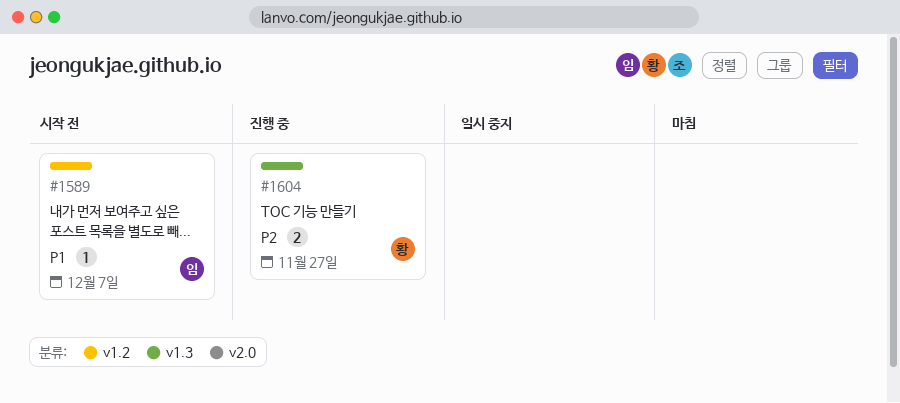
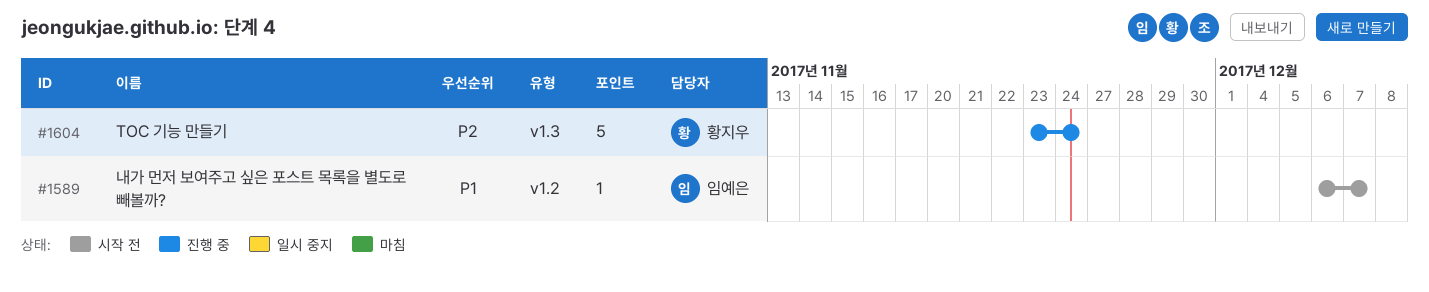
#1604, estimate: 2 -> 5
#1604, due: Nov 27 -> Nov 24

